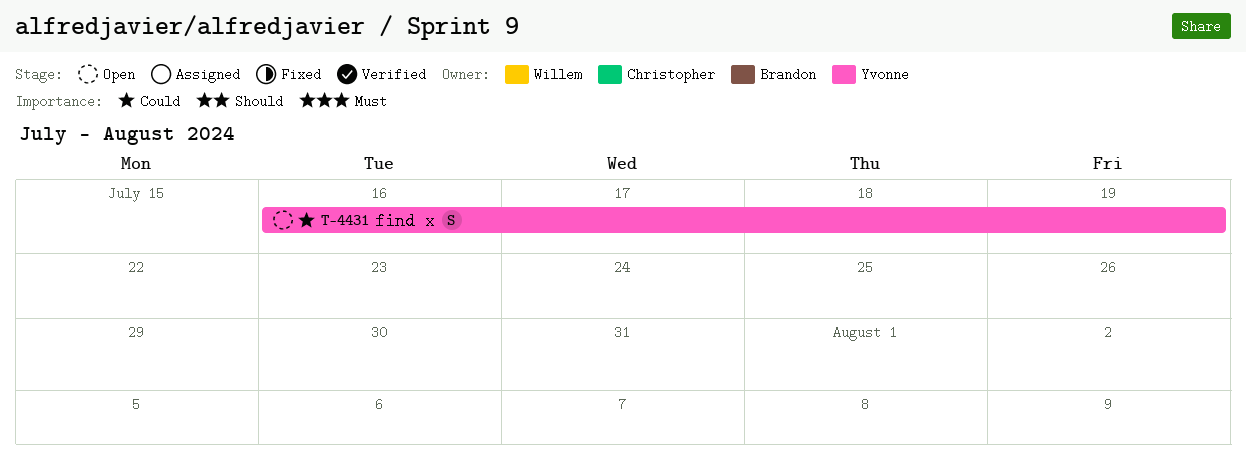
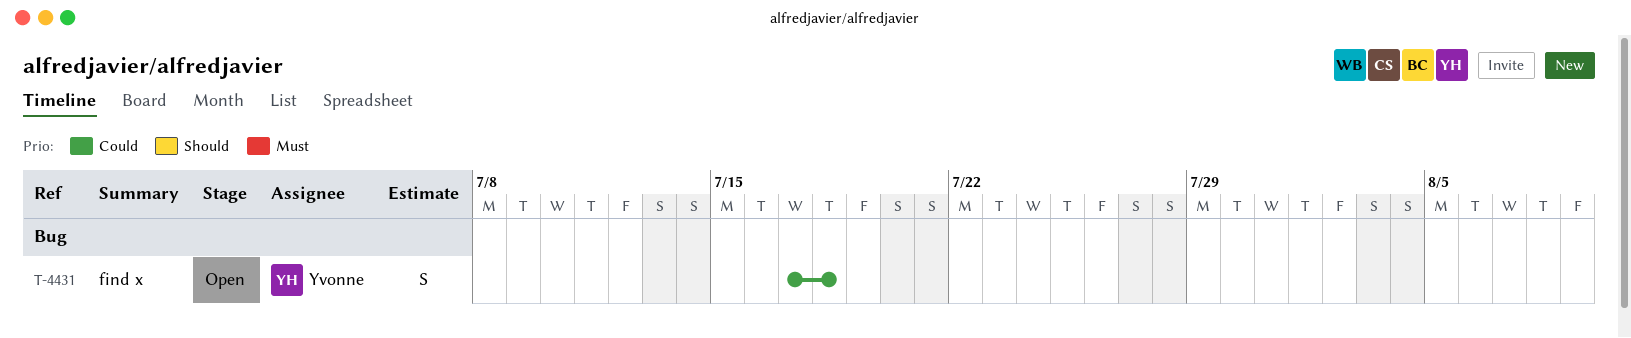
T-4431, start: Jul 16 -> Jul 17
T-4431, due: Jul 19 -> Jul 18

